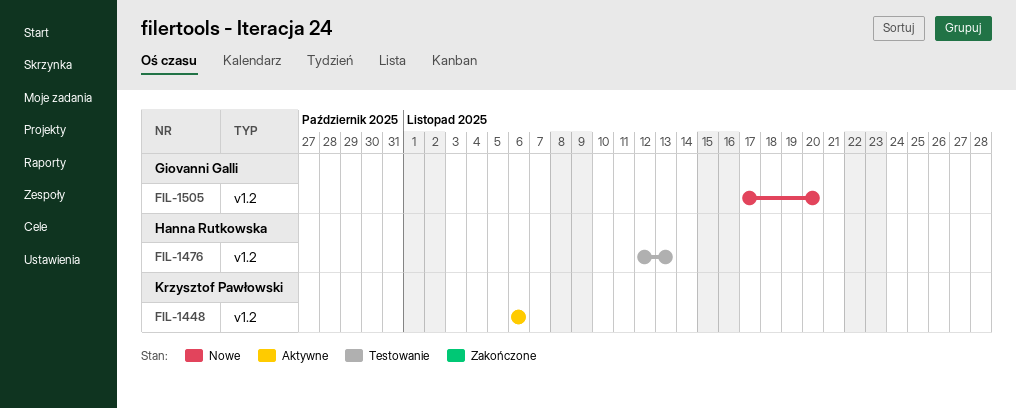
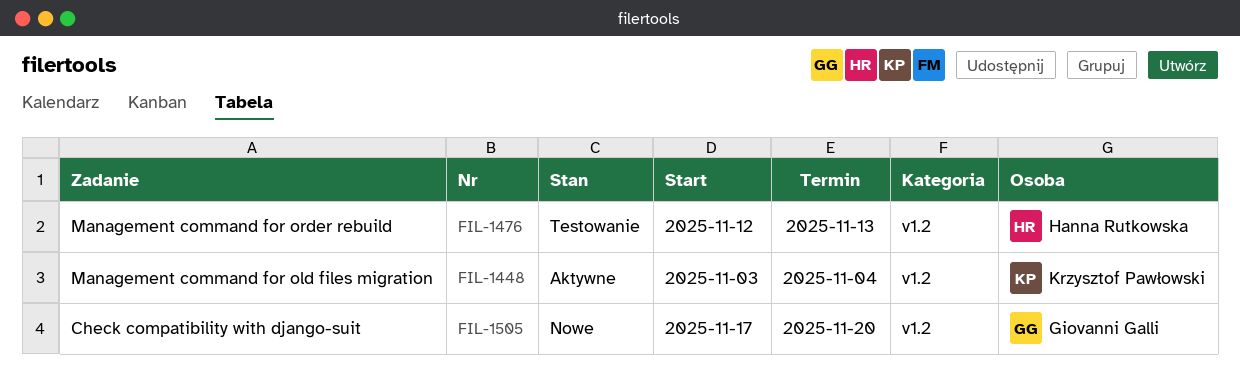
FIL-1448, start: Nov 6 -> Nov 3
FIL-1448, due: Nov 6 -> Nov 4

